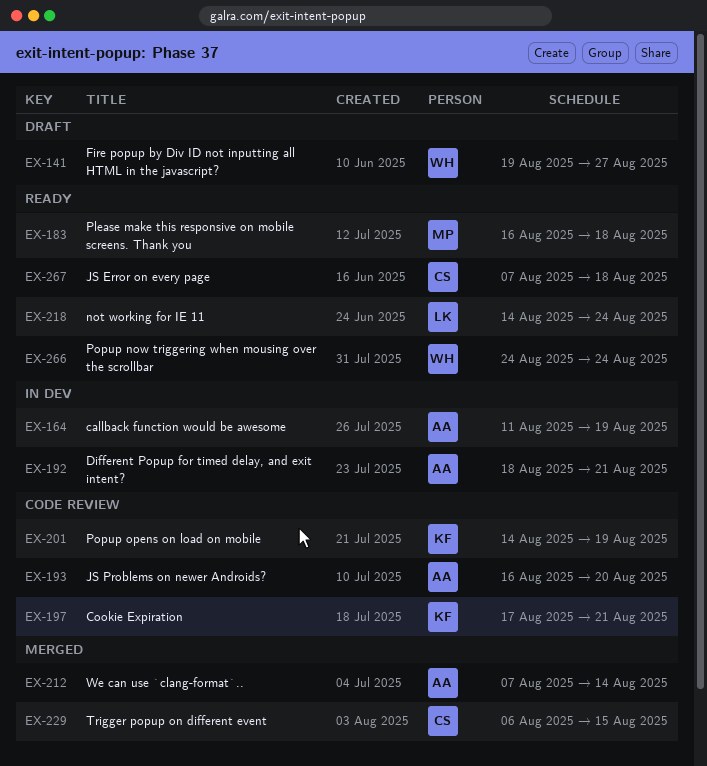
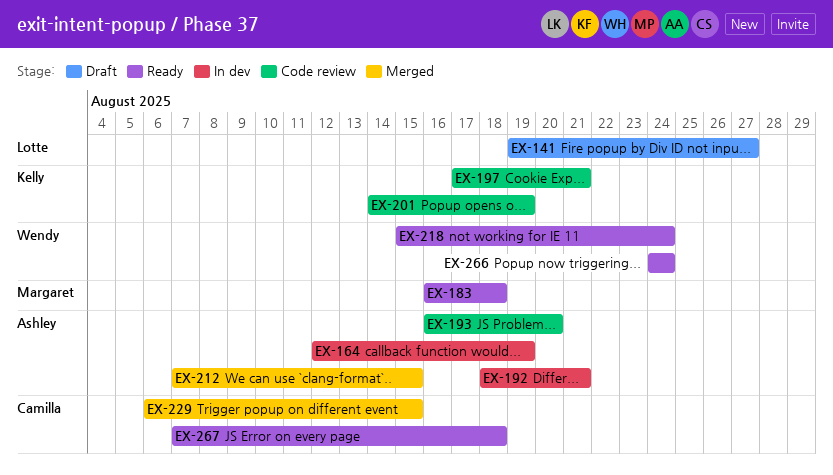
EX-141, owner: Wendy -> Lotte
EX-164, start: Aug 11 -> Aug 12
EX-212, due: Aug 14 -> Aug 15
EX-218, owner: Lotte -> Wendy
EX-218, start: Aug 14 -> Aug 15

